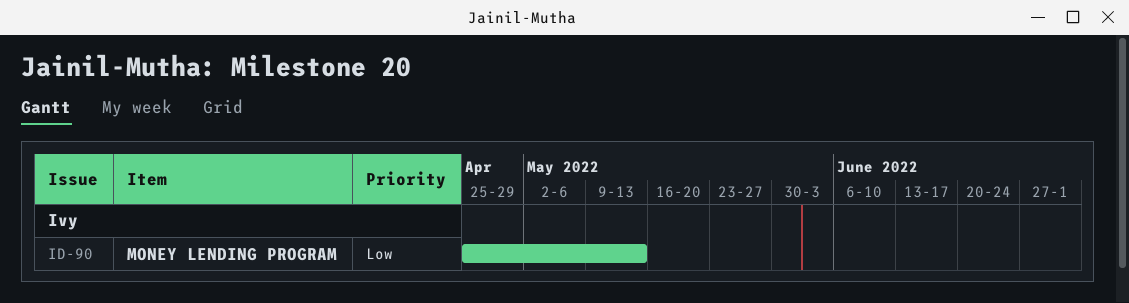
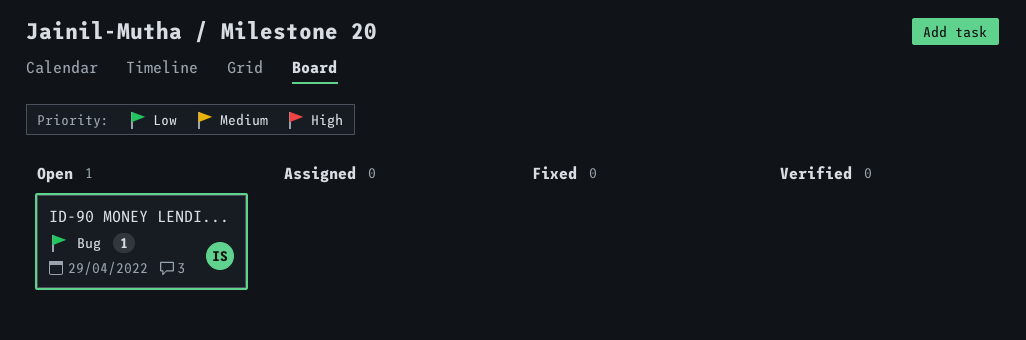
ID-90, due: May 13 -> Apr 29

